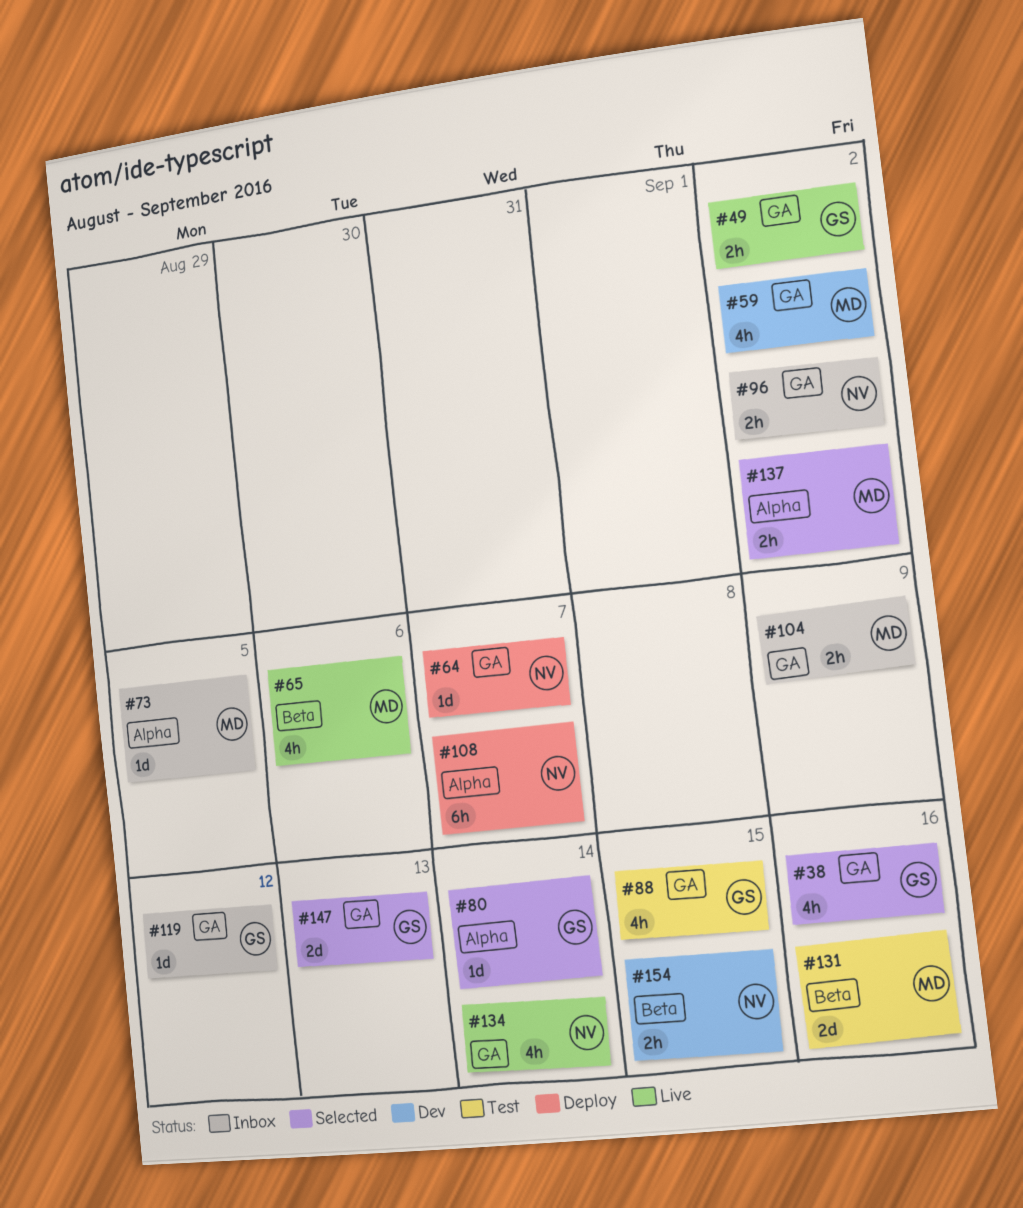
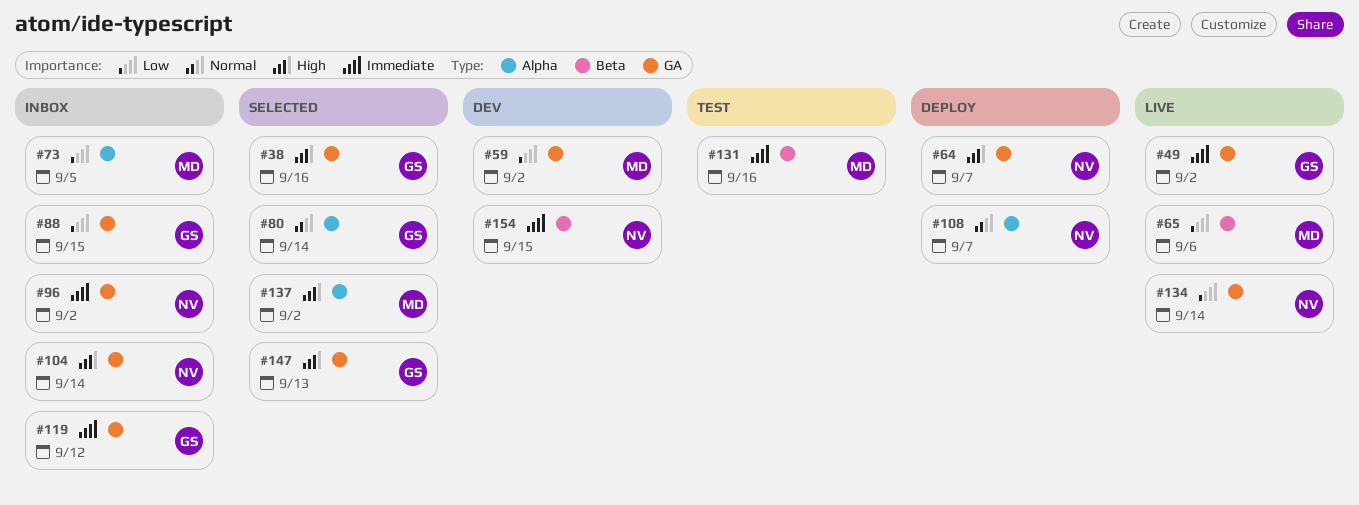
#88, status: Test -> Inbox
#104, owner: MD -> NV
#104, due: Sep 9 -> Sep 14

